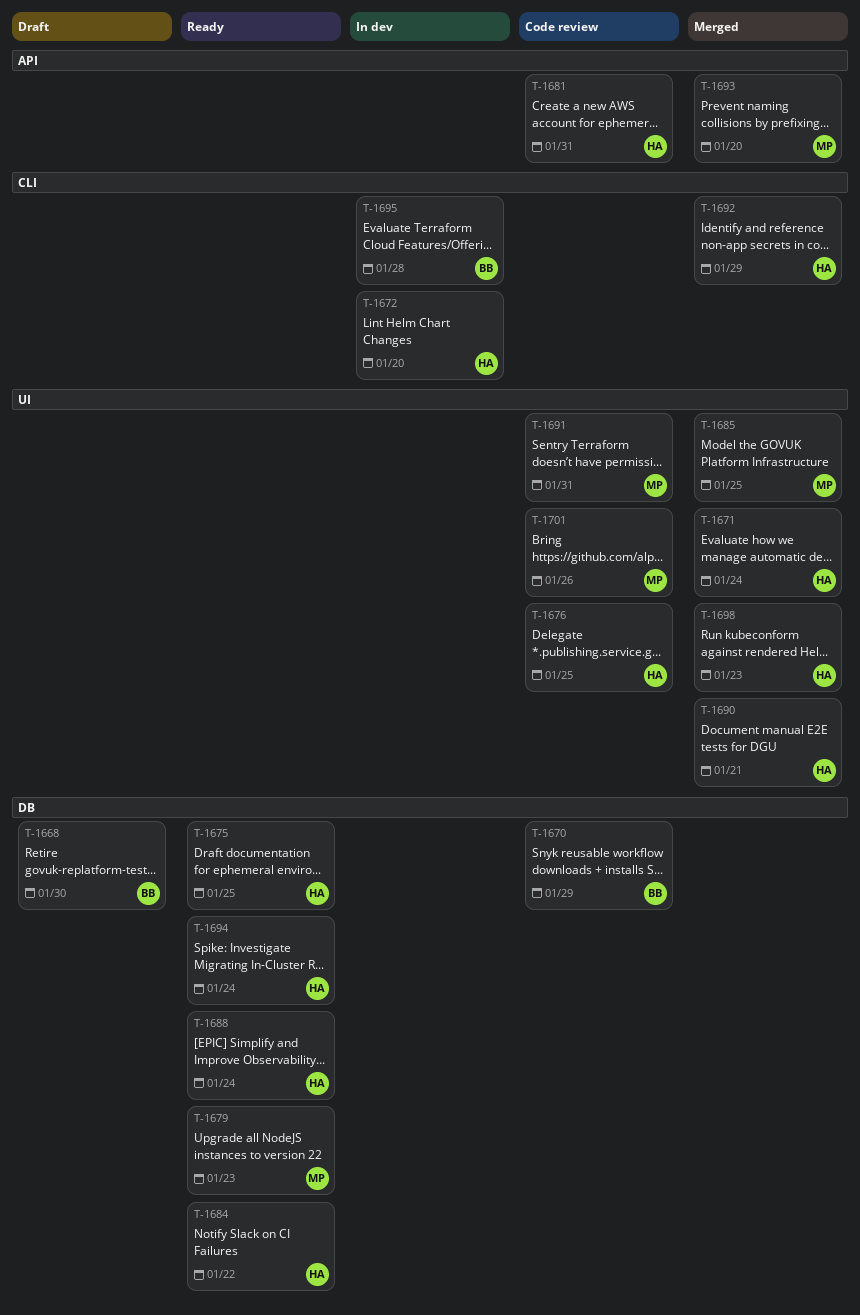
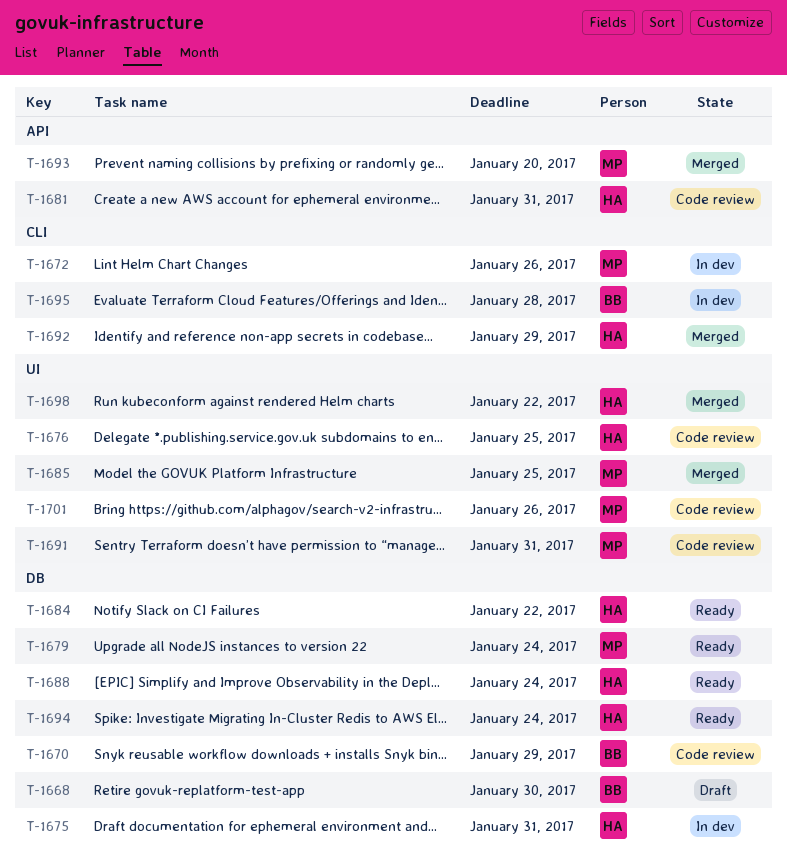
T-1671: present -> none
T-1672, owner: HA -> MP
T-1672, due: Jan 20 -> Jan 26
T-1675, status: Ready -> In dev
T-1675, due: Jan 25 -> Jan 31
T-1679, due: Jan 23 -> Jan 24
T-1690: present -> none
T-1698, due: Jan 23 -> Jan 22

